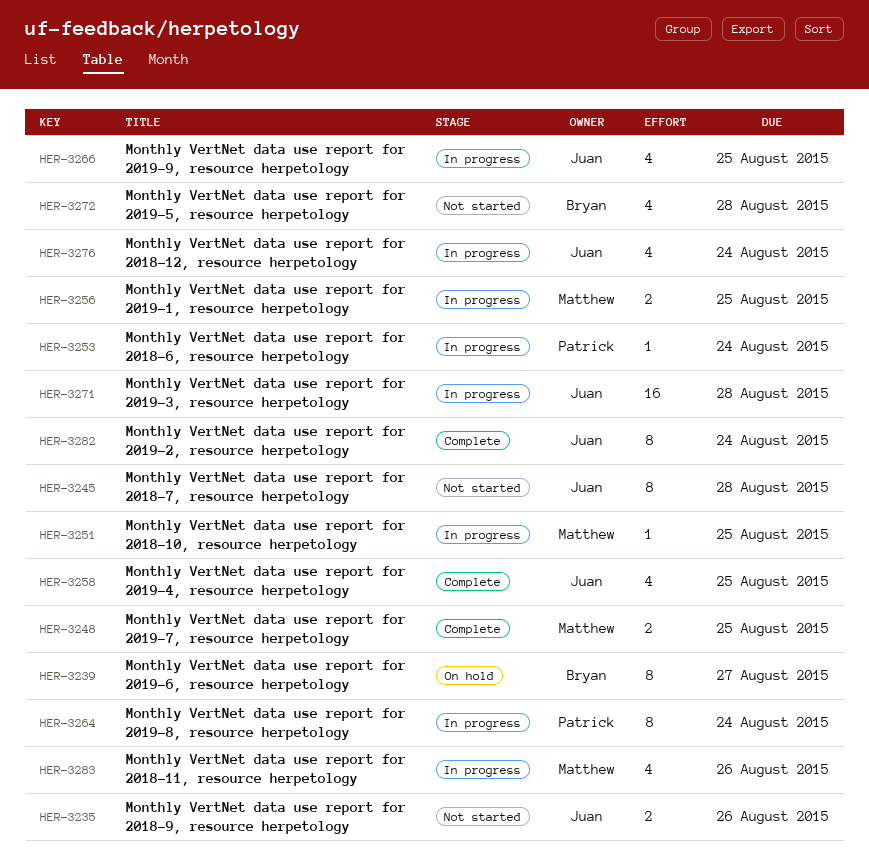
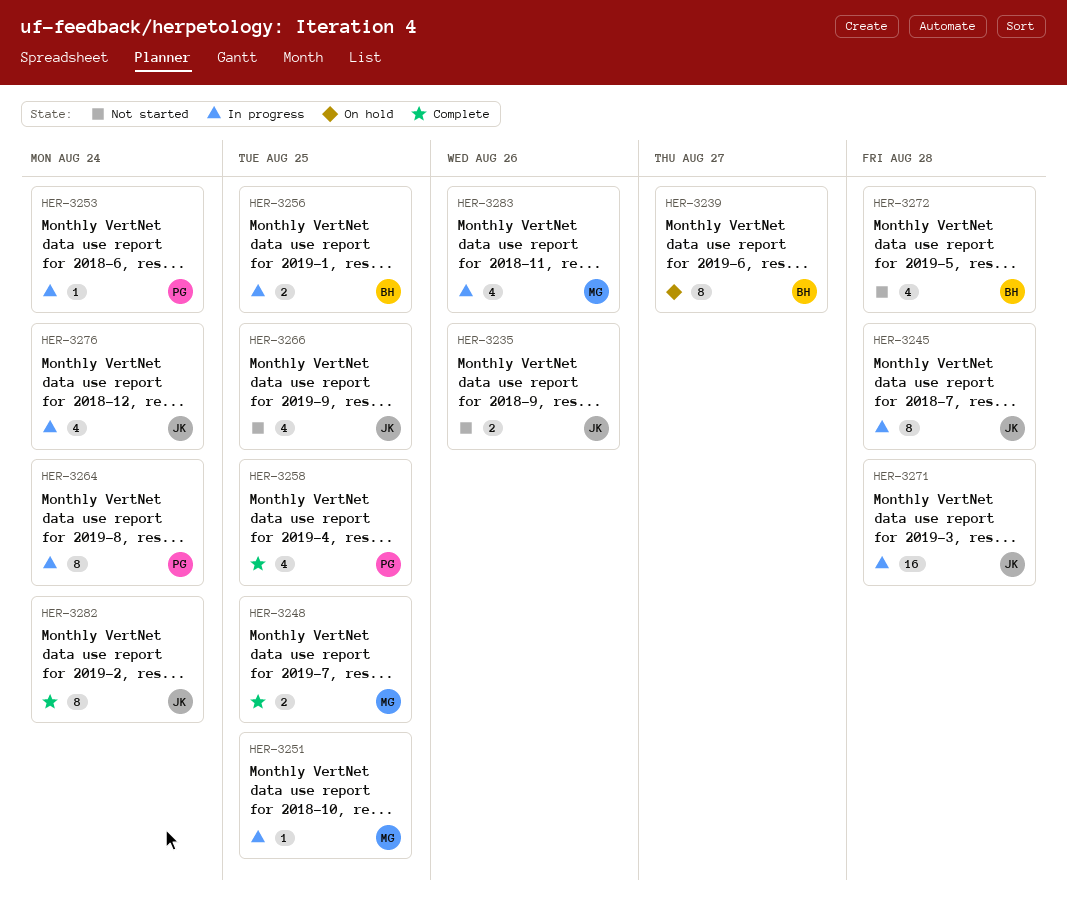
HER-3245, status: Not started -> In progress
HER-3256, owner: Matthew -> Bryan
HER-3258, owner: Juan -> Patrick
HER-3266, status: In progress -> Not started

